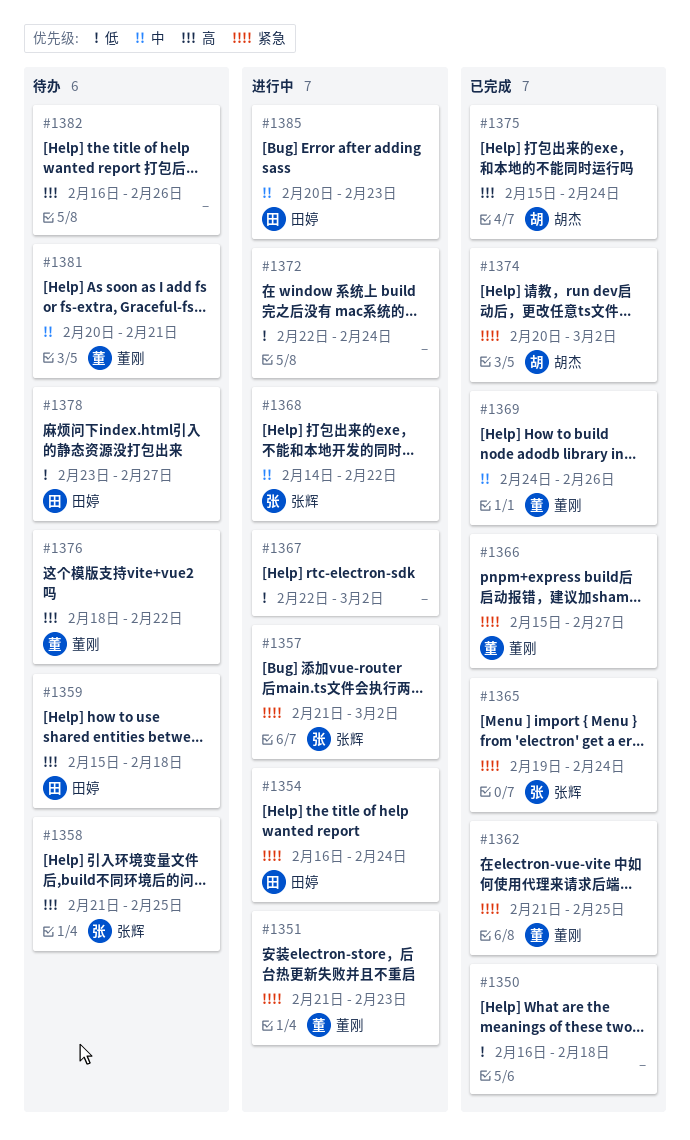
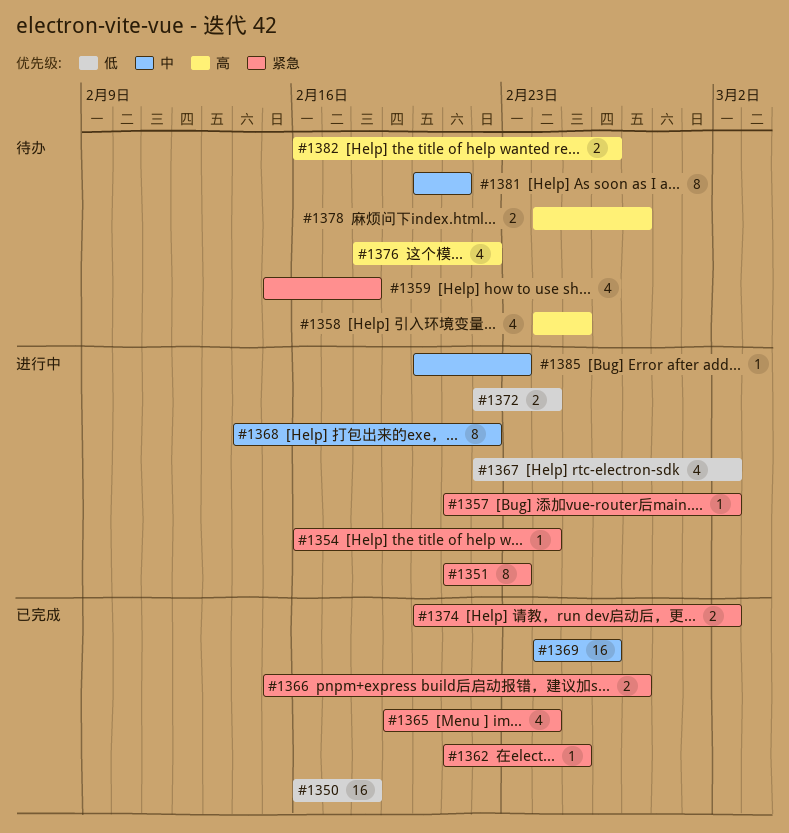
#1358, start: Feb 21 -> Feb 24
#1359, priority: 高 -> 紧急
#1375: present -> none
#1378, priority: 低 -> 高
#1378, start: Feb 23 -> Feb 24

